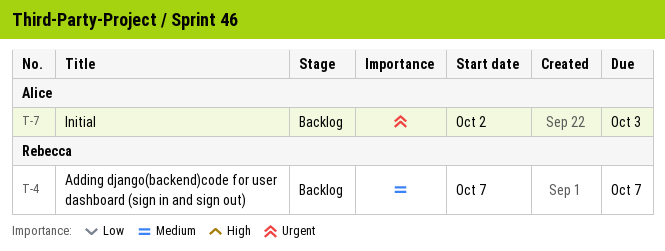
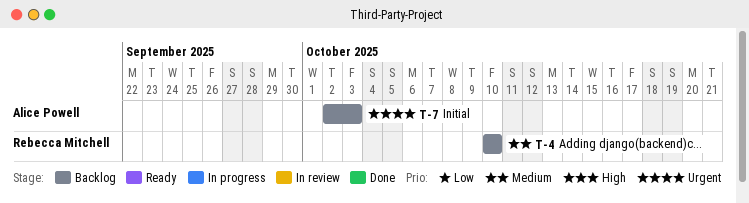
T-4, start: Oct 7 -> Oct 10
T-4, due: Oct 7 -> Oct 10

